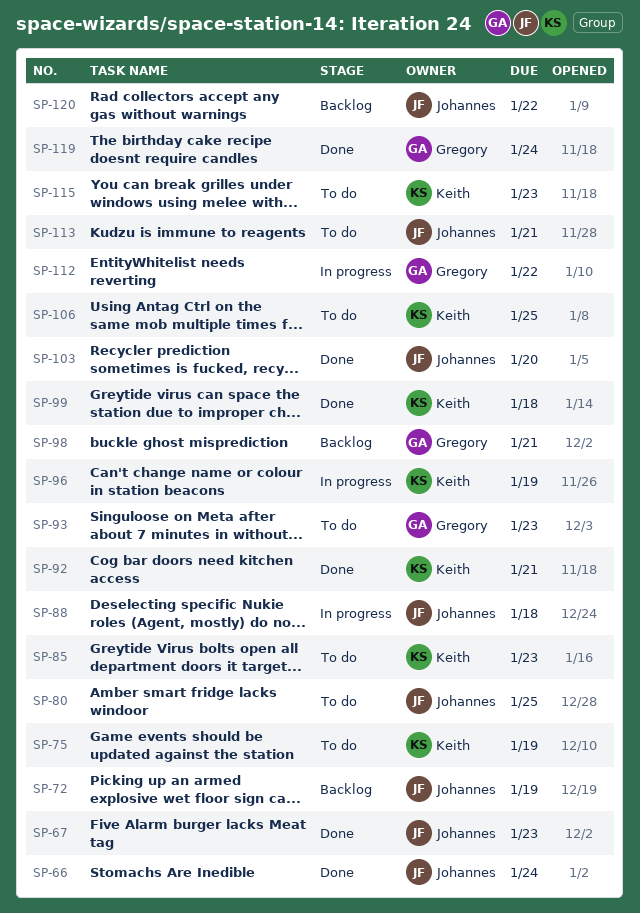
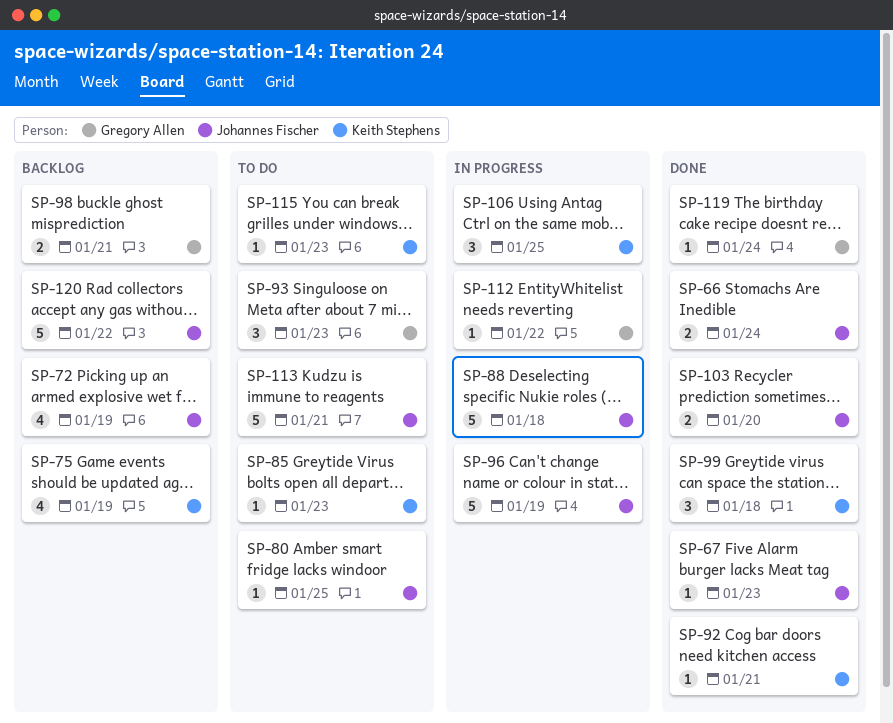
SP-75, status: To do -> Backlog
SP-96, owner: Keith Stephens -> Johannes Fischer
SP-106, status: To do -> In progress

